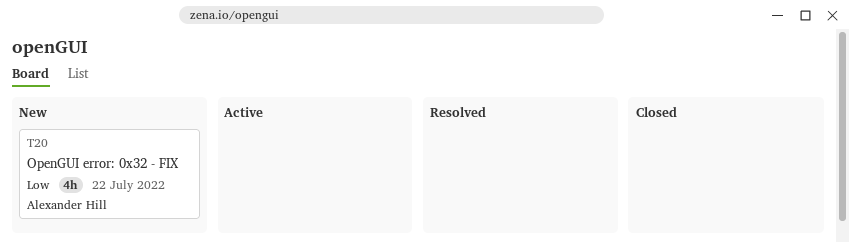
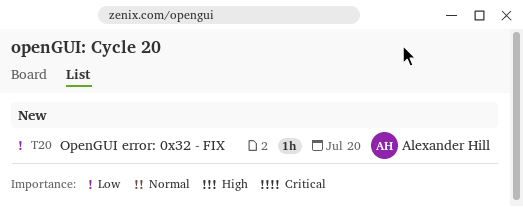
T20, estimate: 4h -> 1h
T20, due: Jul 22 -> Jul 20

